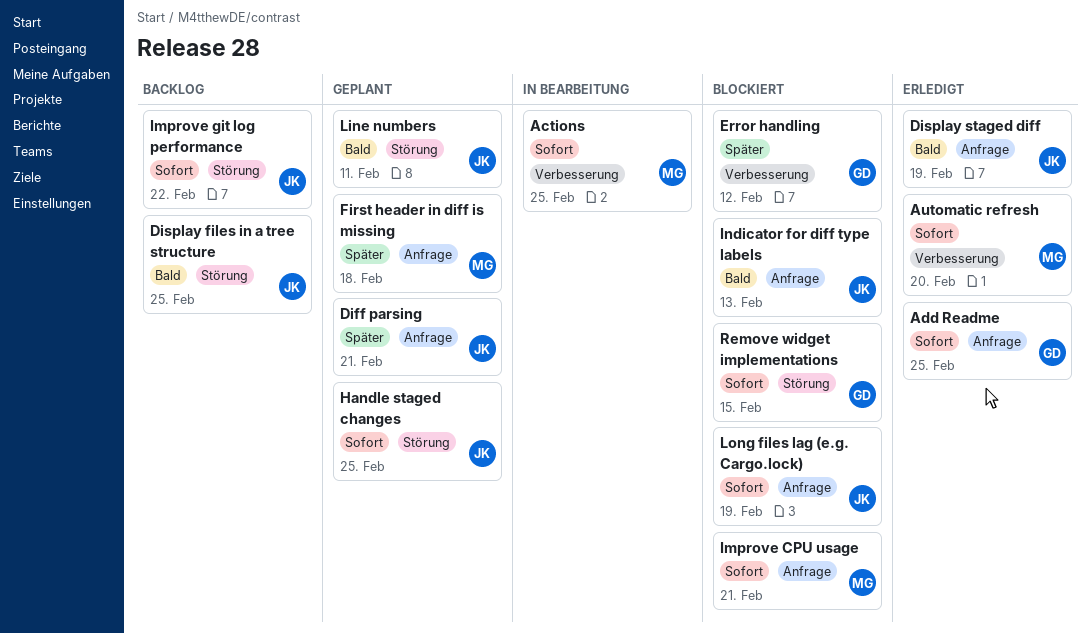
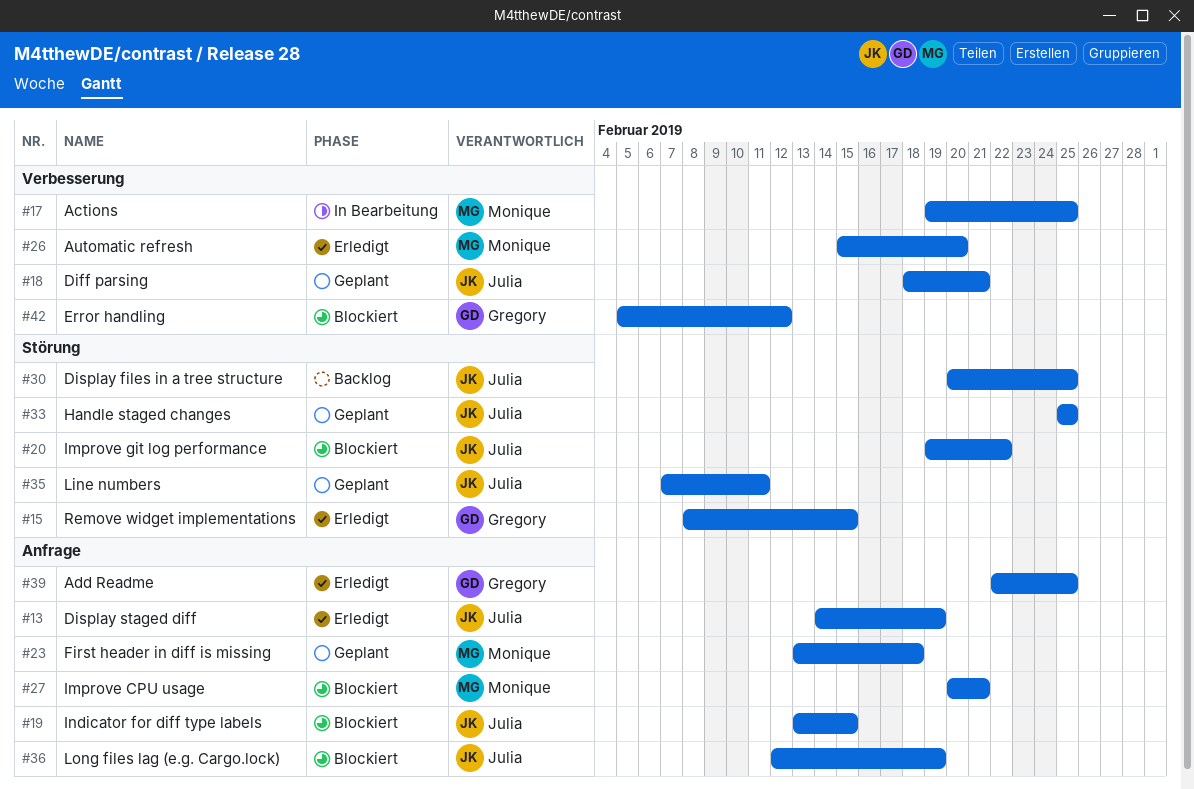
Diff parsing, label: Anfrage -> Verbesserung
Improve git log performance, status: Backlog -> Blockiert
Indicator for diff type labels, due: Feb 13 -> Feb 15
Remove widget implementations, status: Blockiert -> Erledigt

